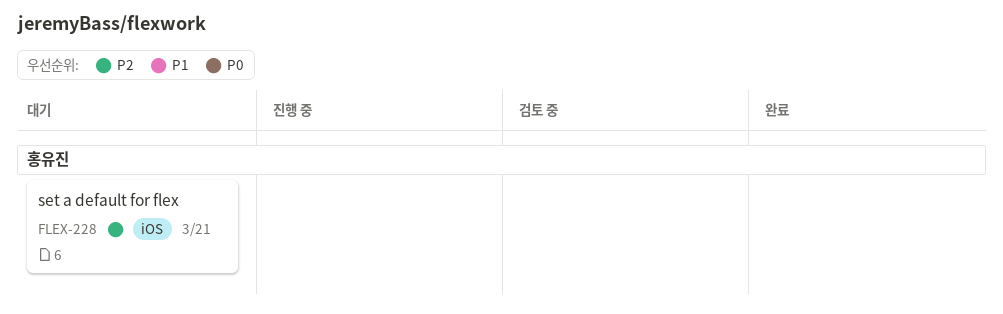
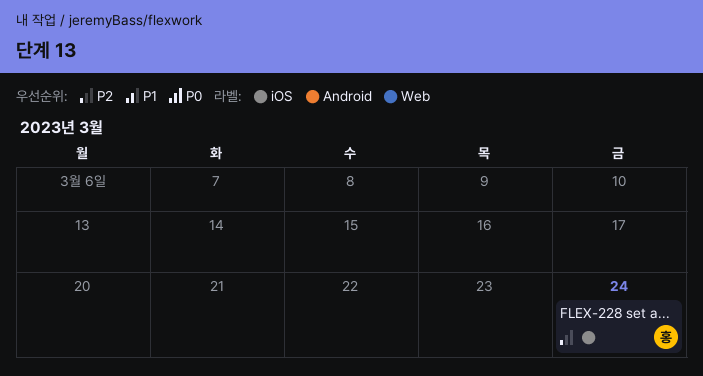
FLEX-228, due: Mar 21 -> Mar 24

